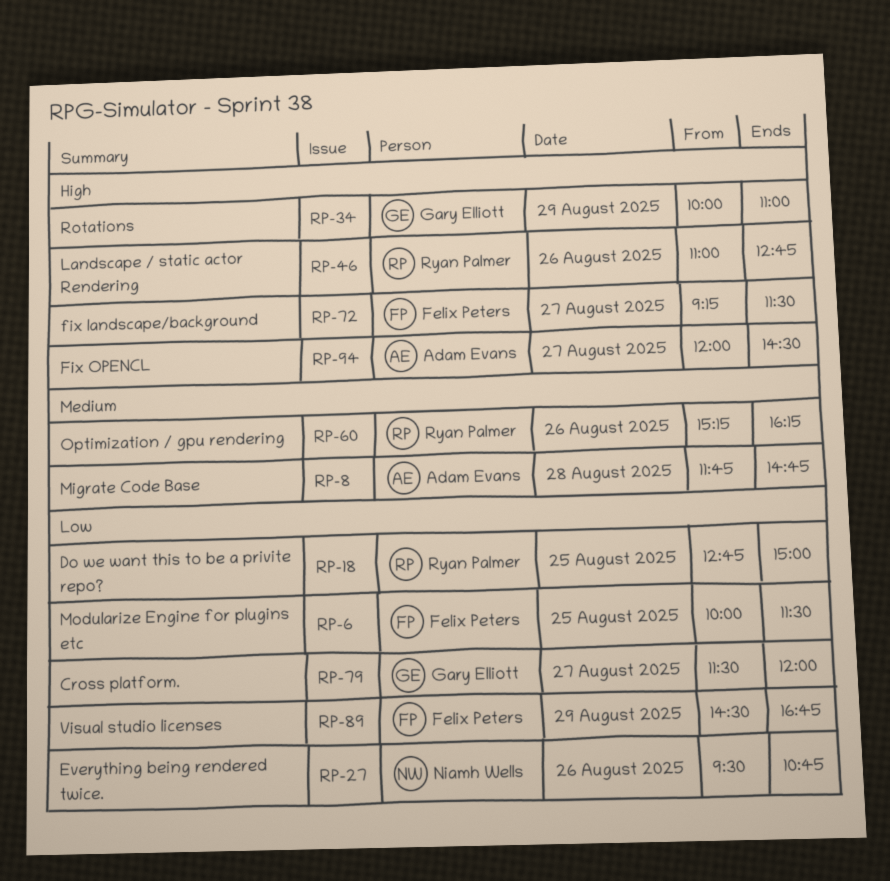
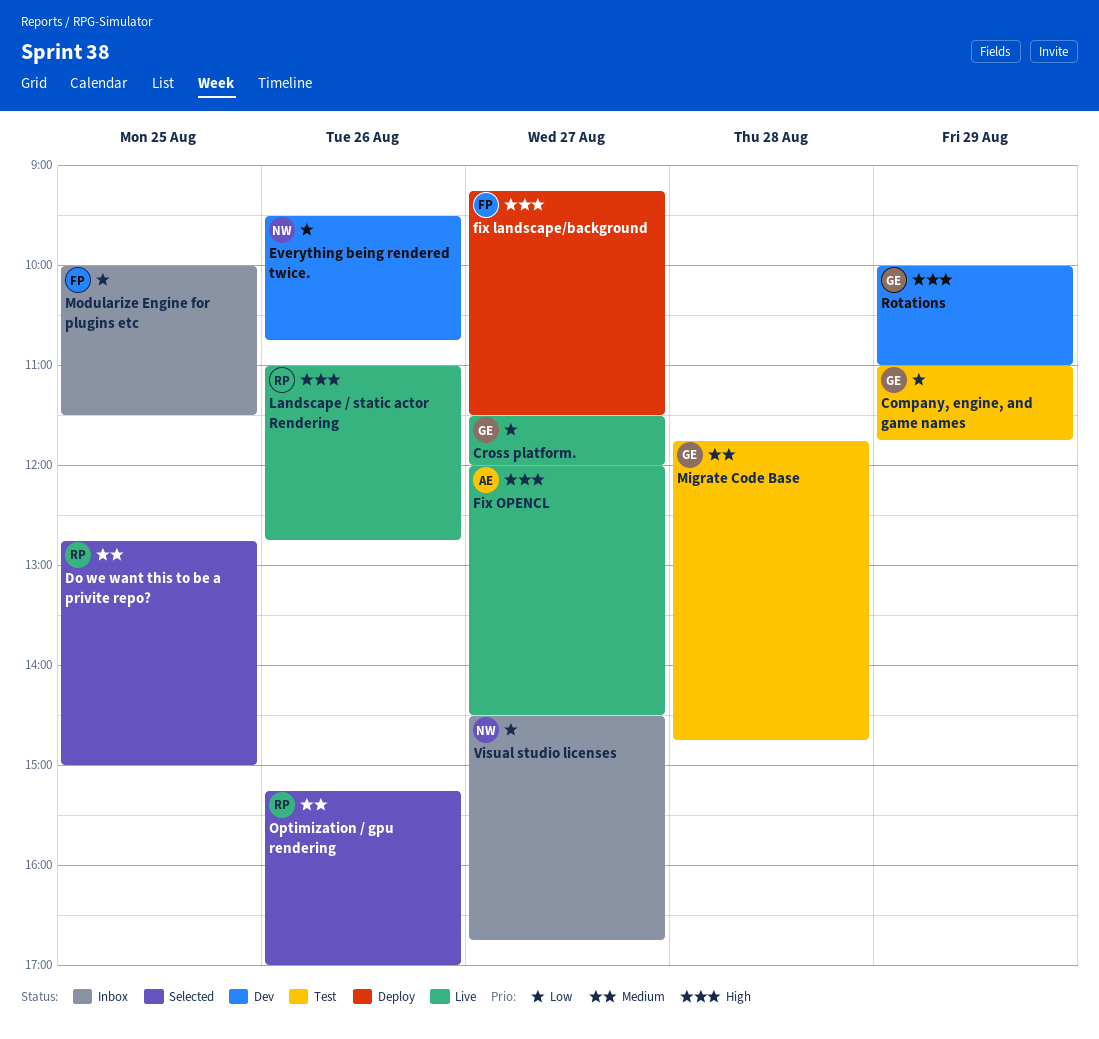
Company, engine, and game names: none -> present
Do we want this to be a privite repo?, priority: Low -> Medium
Migrate Code Base, owner: Adam Evans -> Gary Elliott
Optimization / gpu rendering, ends: 16:15 -> 17:00
Visual studio licenses, owner: Felix Peters -> Niamh Wells
Visual studio licenses, day: Aug 29 -> Aug 27

